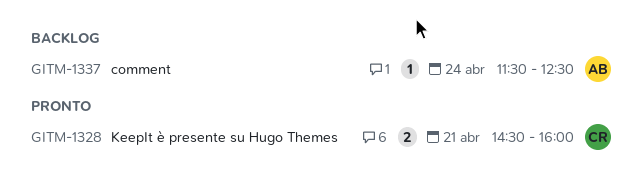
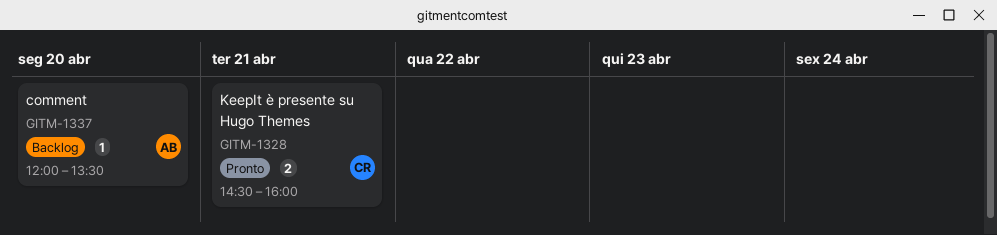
GITM-1337, day: Apr 24 -> Apr 20
GITM-1337, begins: 11:30 -> 12:00
GITM-1337, ends: 12:30 -> 13:30

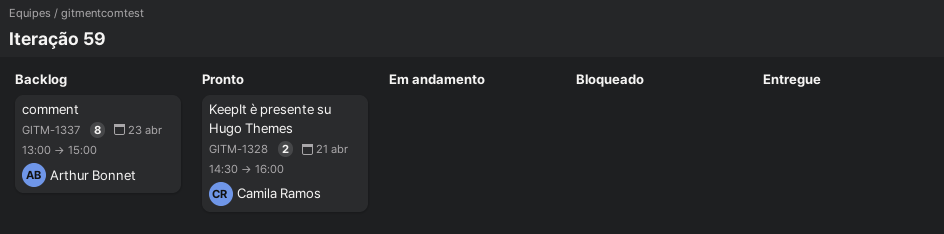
GITM-1337, estimate: 1 -> 8
GITM-1337, day: Apr 20 -> Apr 23
GITM-1337, begins: 12:00 -> 13:00
GITM-1337, ends: 13:30 -> 15:00

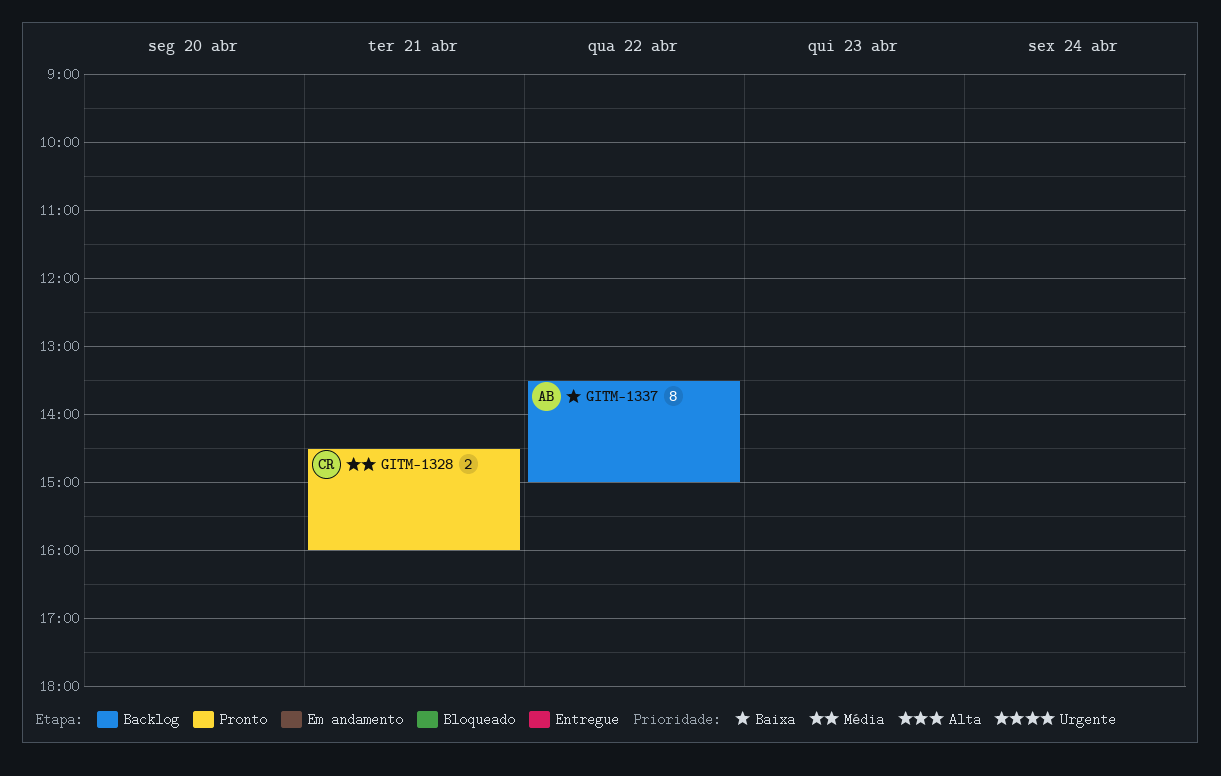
GITM-1337, day: Apr 23 -> Apr 22
GITM-1337, begins: 13:00 -> 13:30

